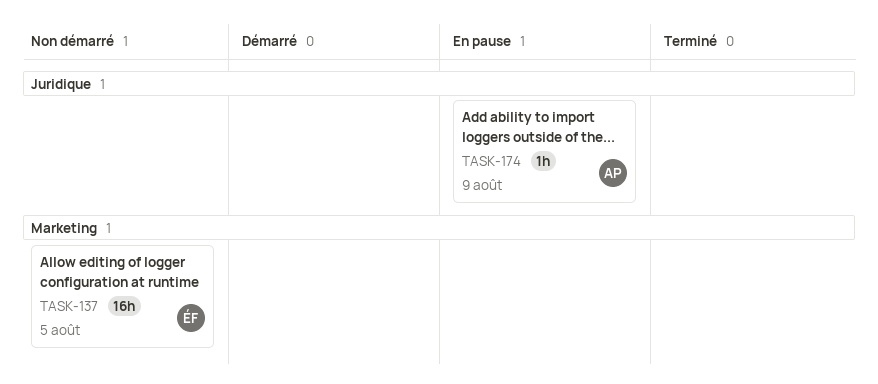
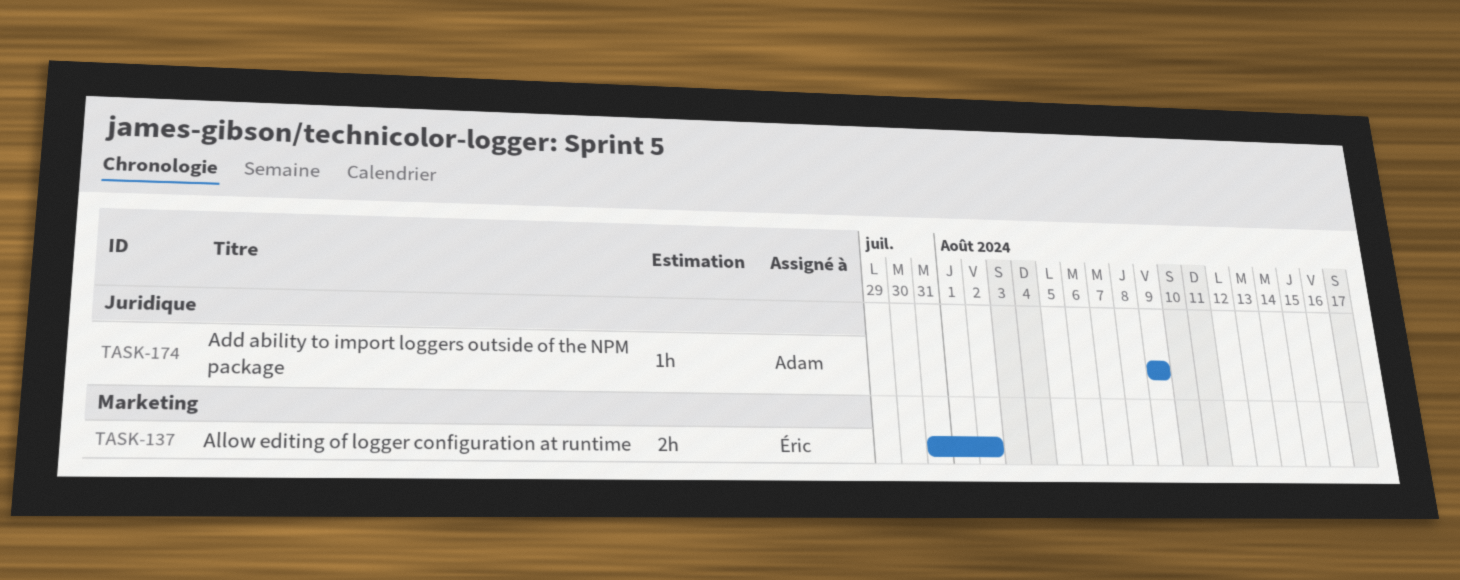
TASK-137, estimate: 16h -> 2h
TASK-137, due: Aug 5 -> Aug 2

